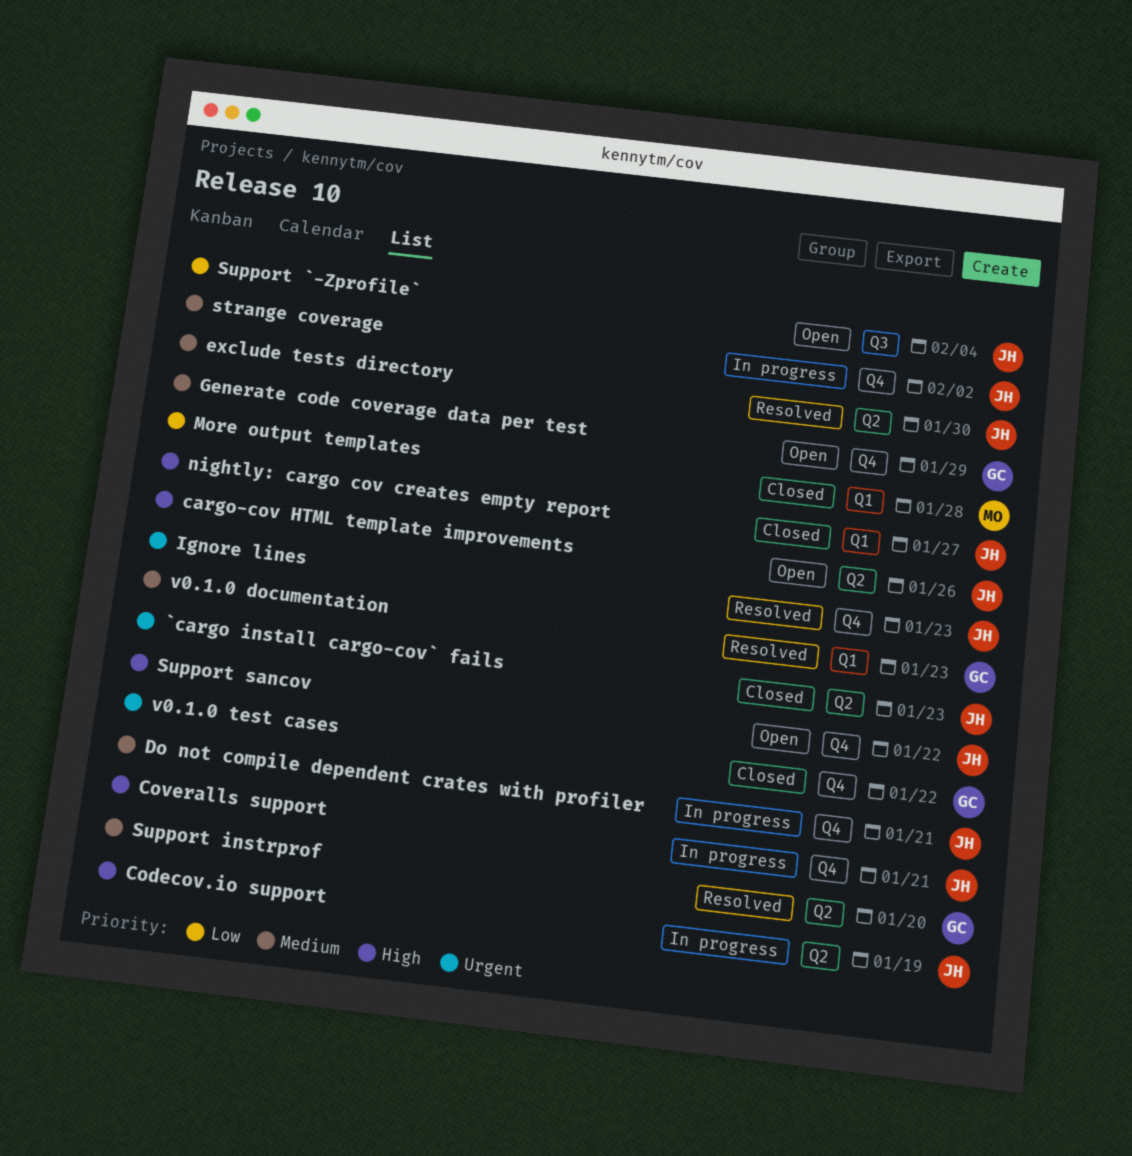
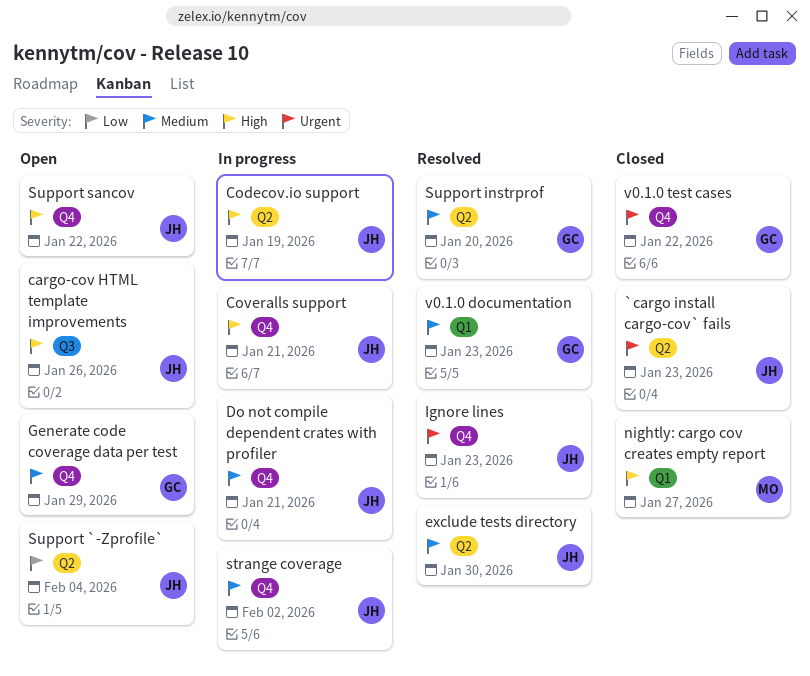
cargo-cov HTML template improvements, label: Q2 -> Q3
More output templates: present -> none
nightly: cargo cov creates empty report, owner: JH -> MO
Support `-Zprofile`, label: Q3 -> Q2

